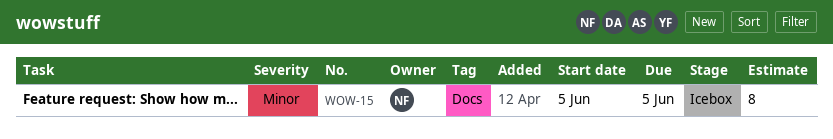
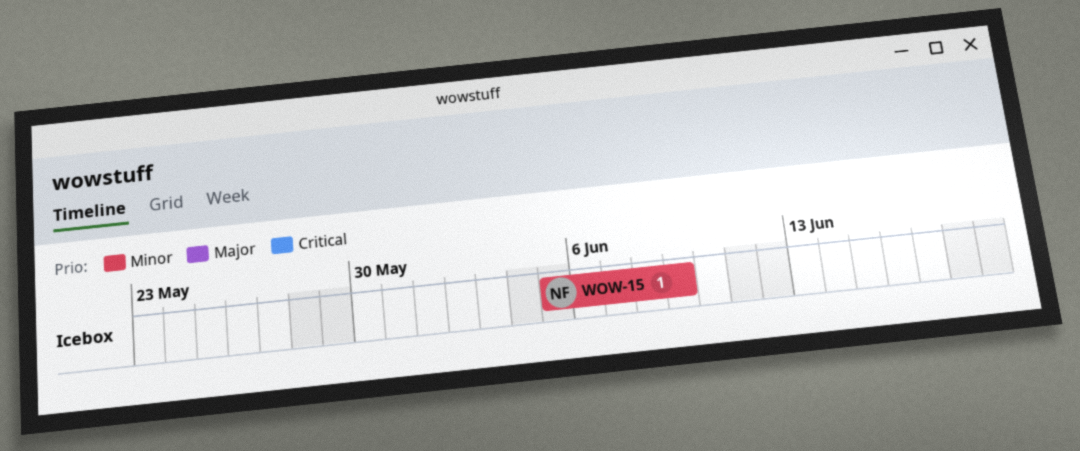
WOW-15, estimate: 8 -> 1
WOW-15, due: Jun 5 -> Jun 9

